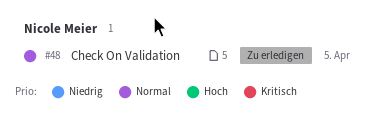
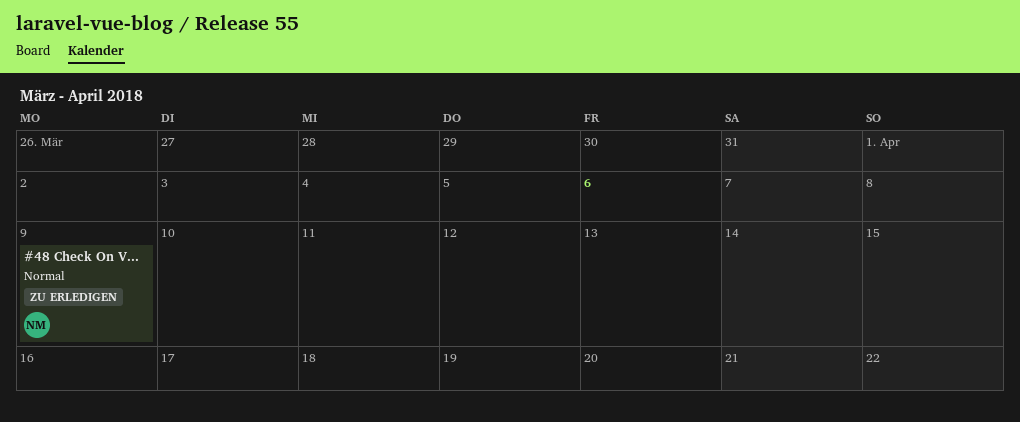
#48, due: Apr 5 -> Apr 9

